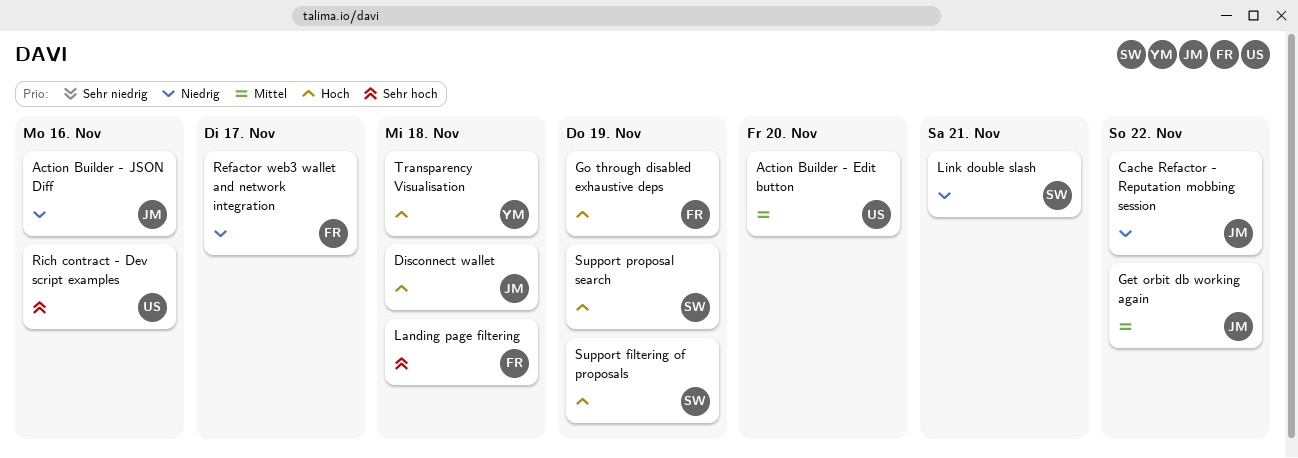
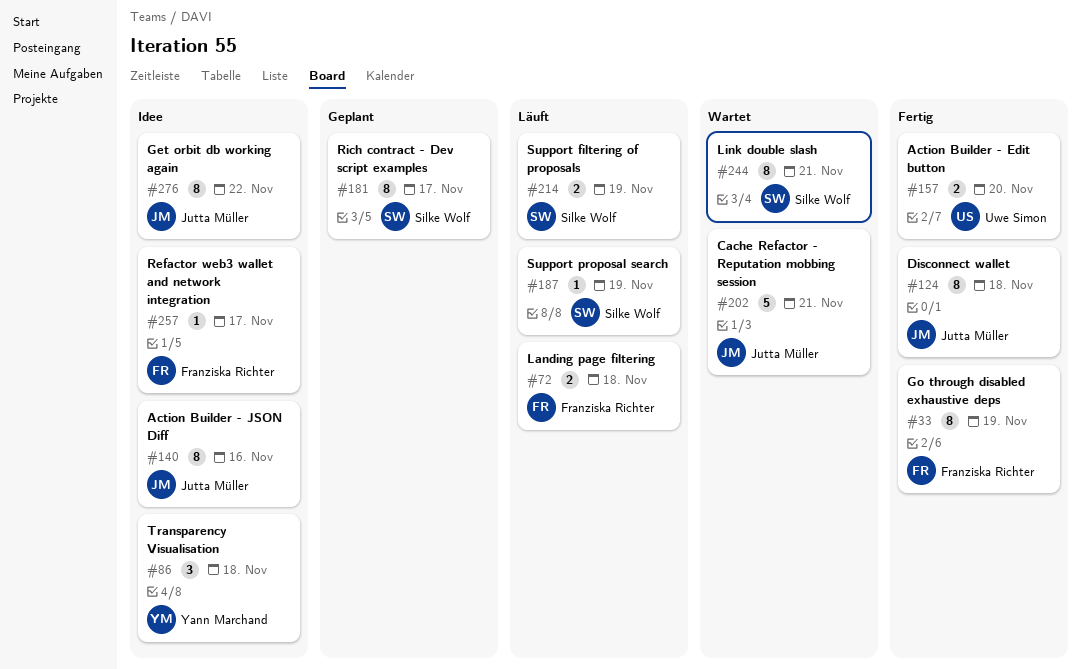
Cache Refactor - Reputation mobbing session, due: Nov 22 -> Nov 21
Rich contract - Dev script examples, owner: Uwe Simon -> Silke Wolf
Rich contract - Dev script examples, due: Nov 16 -> Nov 17

